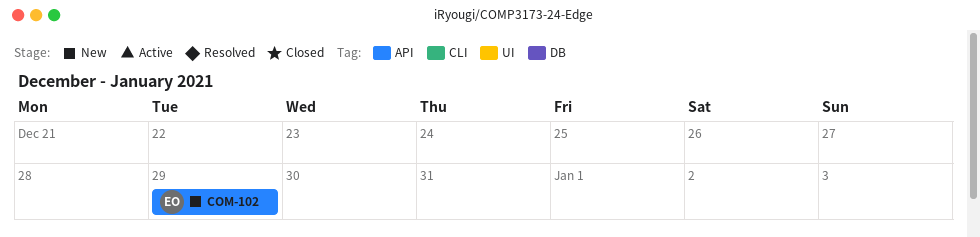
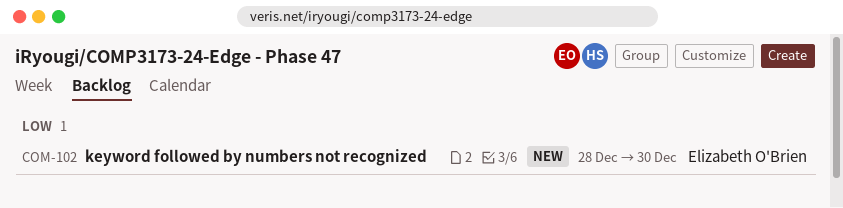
COM-102, start: Dec 29 -> Dec 28
COM-102, due: Dec 29 -> Dec 30

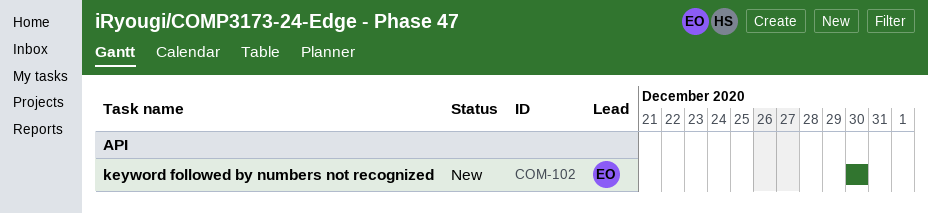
COM-102, start: Dec 28 -> Dec 30

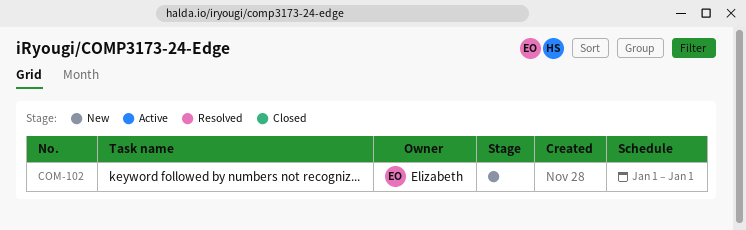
COM-102, start: Dec 30 -> Jan 1
COM-102, due: Dec 30 -> Jan 1

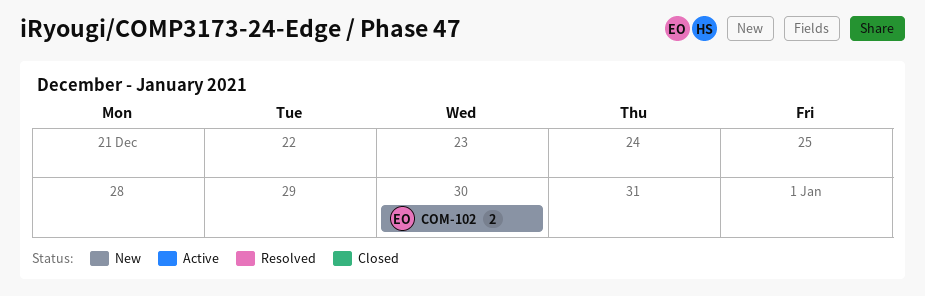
COM-102, start: Jan 1 -> Dec 30
COM-102, due: Jan 1 -> Dec 30

